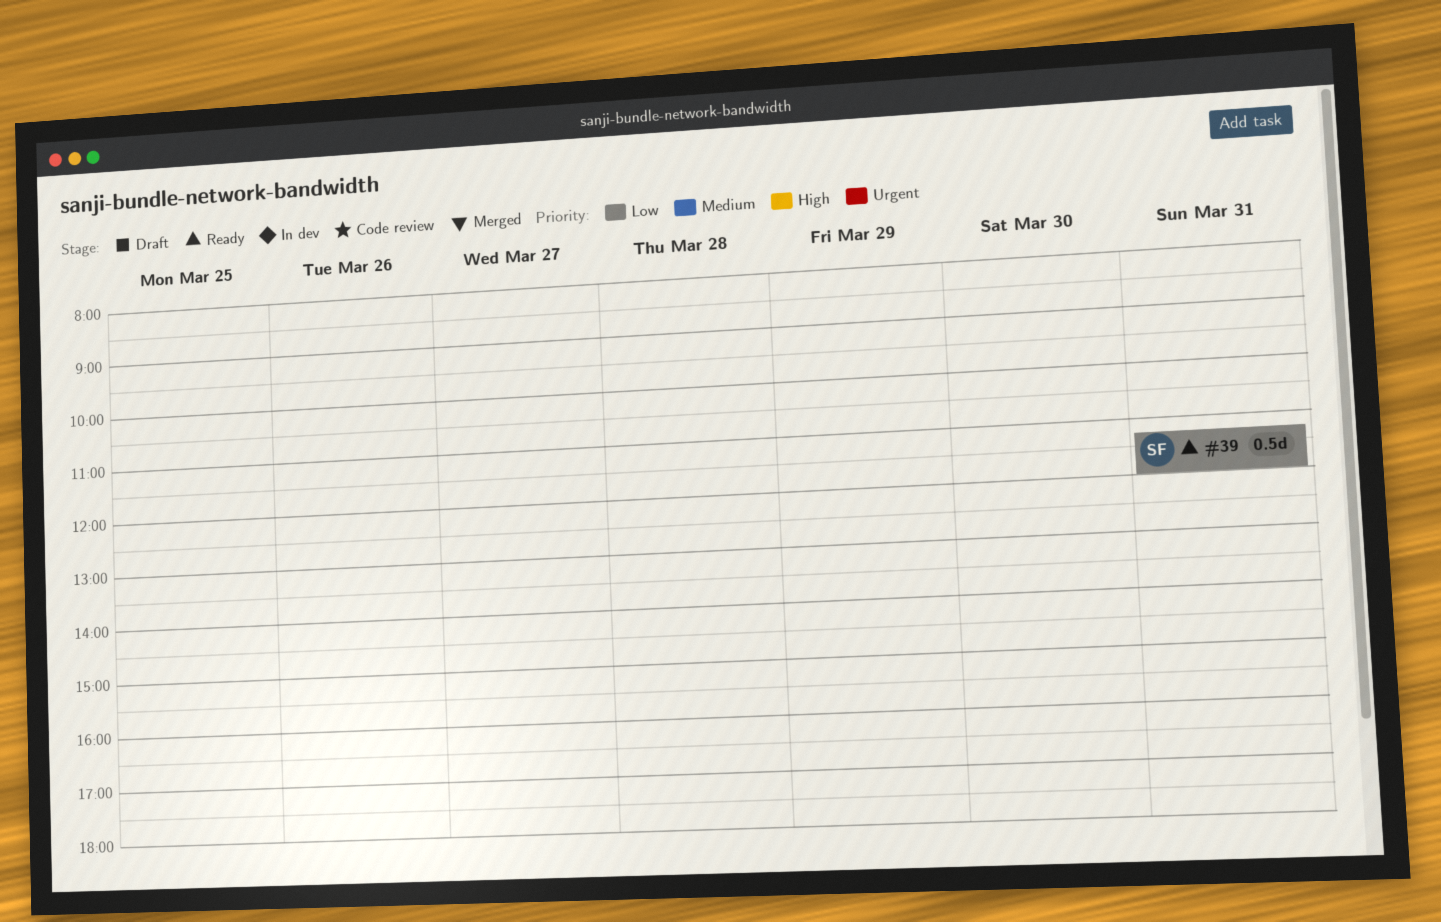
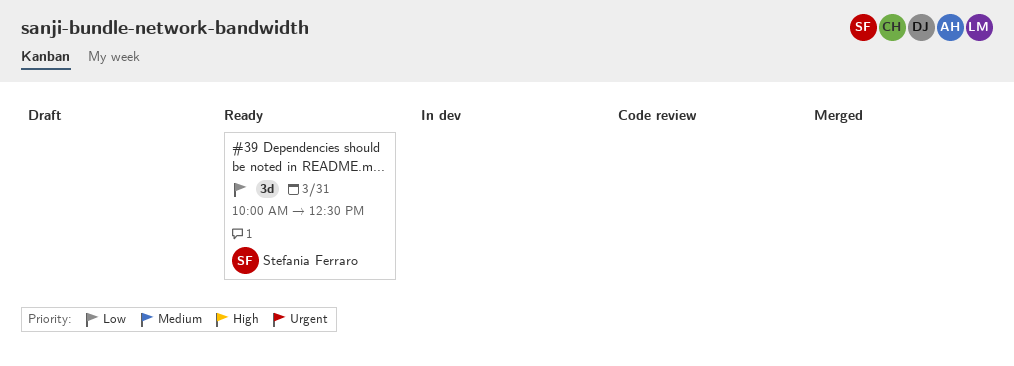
#39, estimate: 0.5d -> 3d
#39, begins: 11:15 -> 10:00
#39, ends: 12:00 -> 12:30

